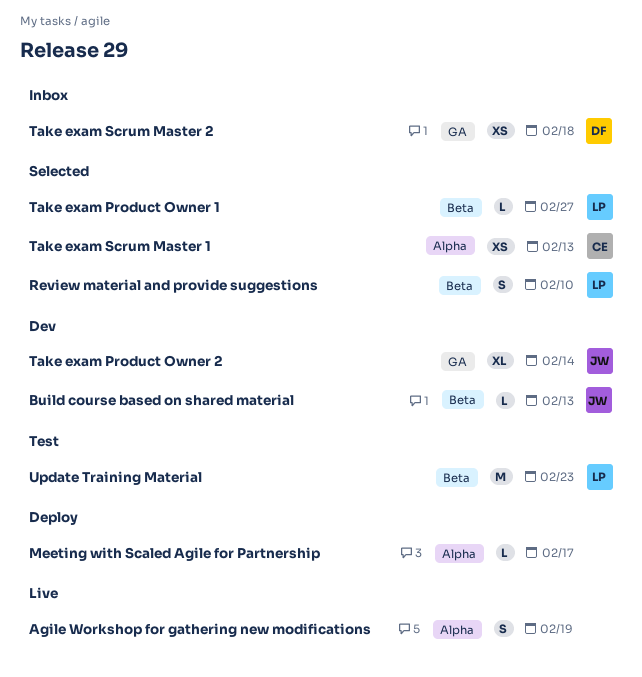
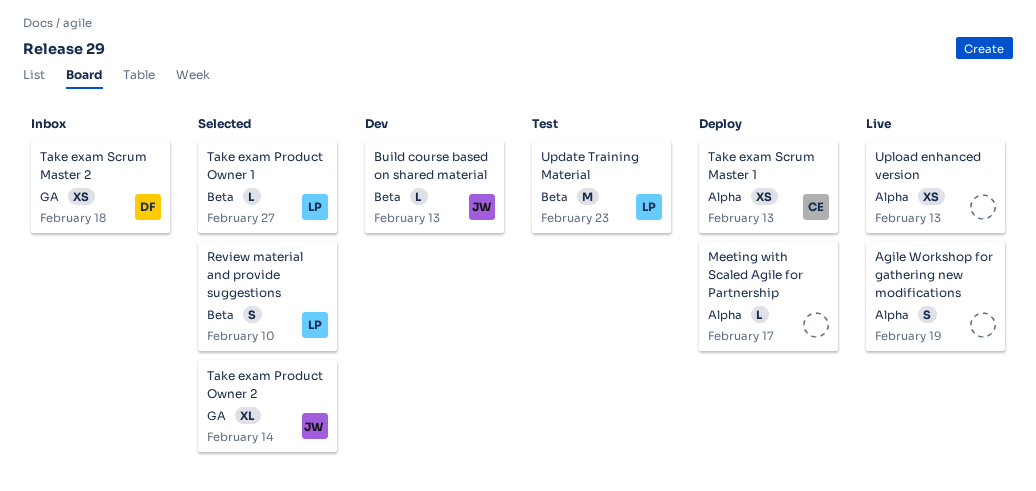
Take exam Product Owner 2, status: Dev -> Selected
Take exam Scrum Master 1, status: Selected -> Deploy
Upload enhanced version: none -> present

